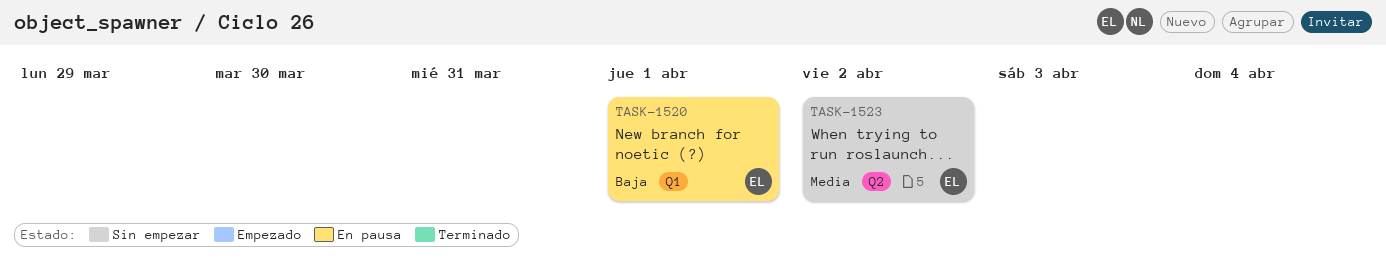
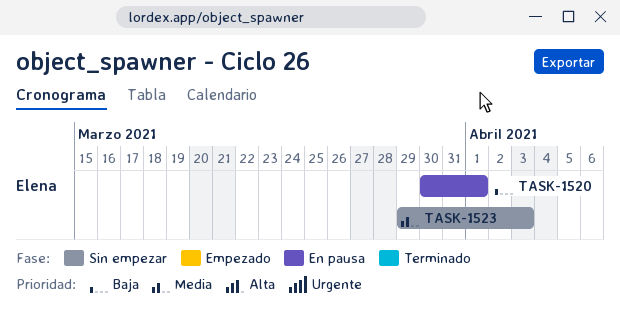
TASK-1523, due: Apr 2 -> Apr 3

